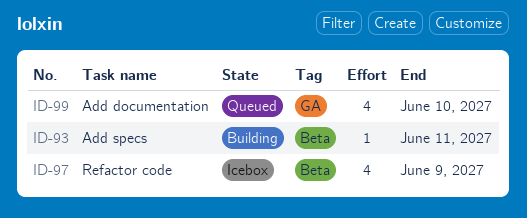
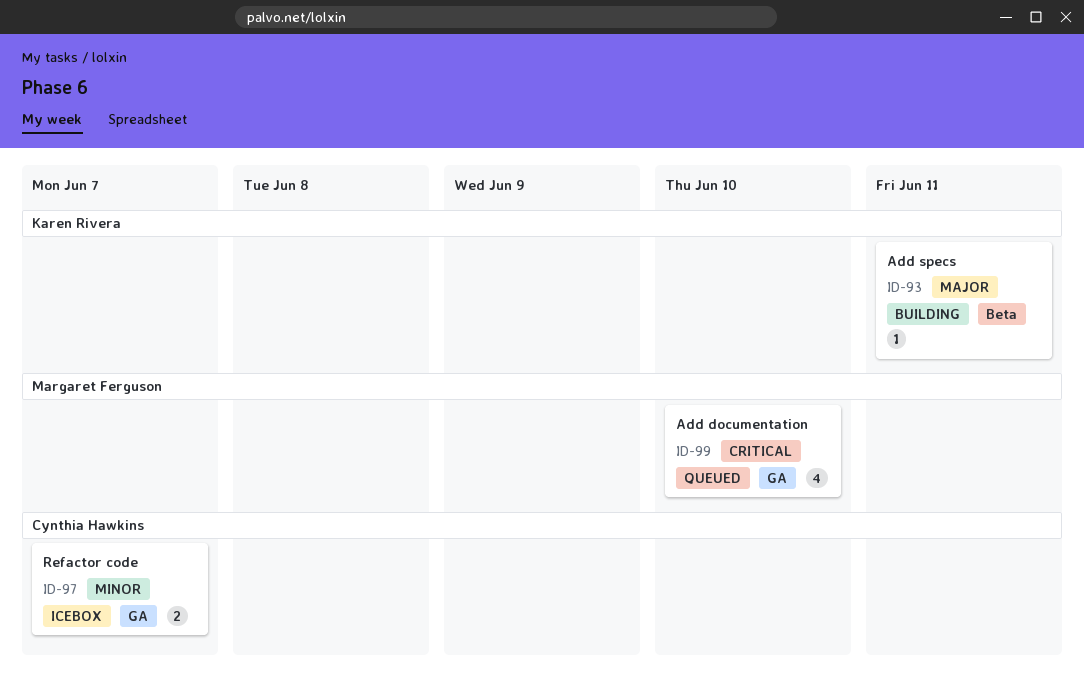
ID-97, label: Beta -> GA
ID-97, estimate: 4 -> 2
ID-97, due: Jun 9 -> Jun 7

